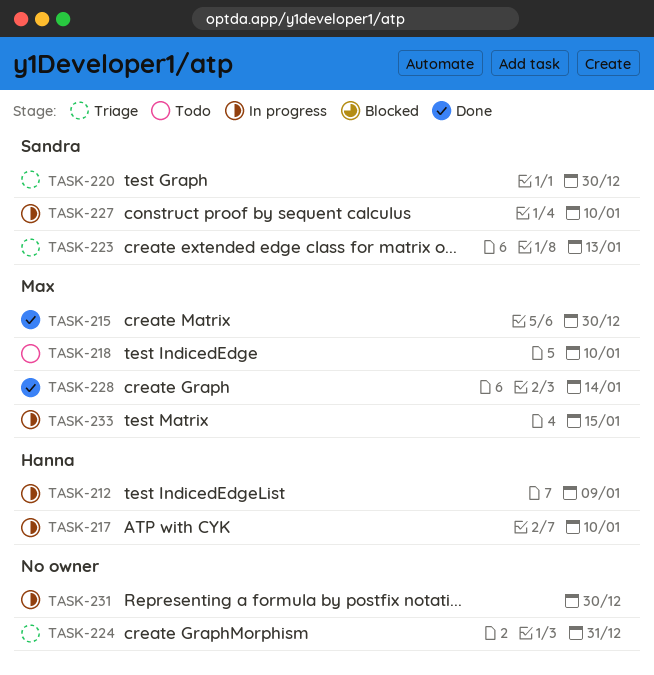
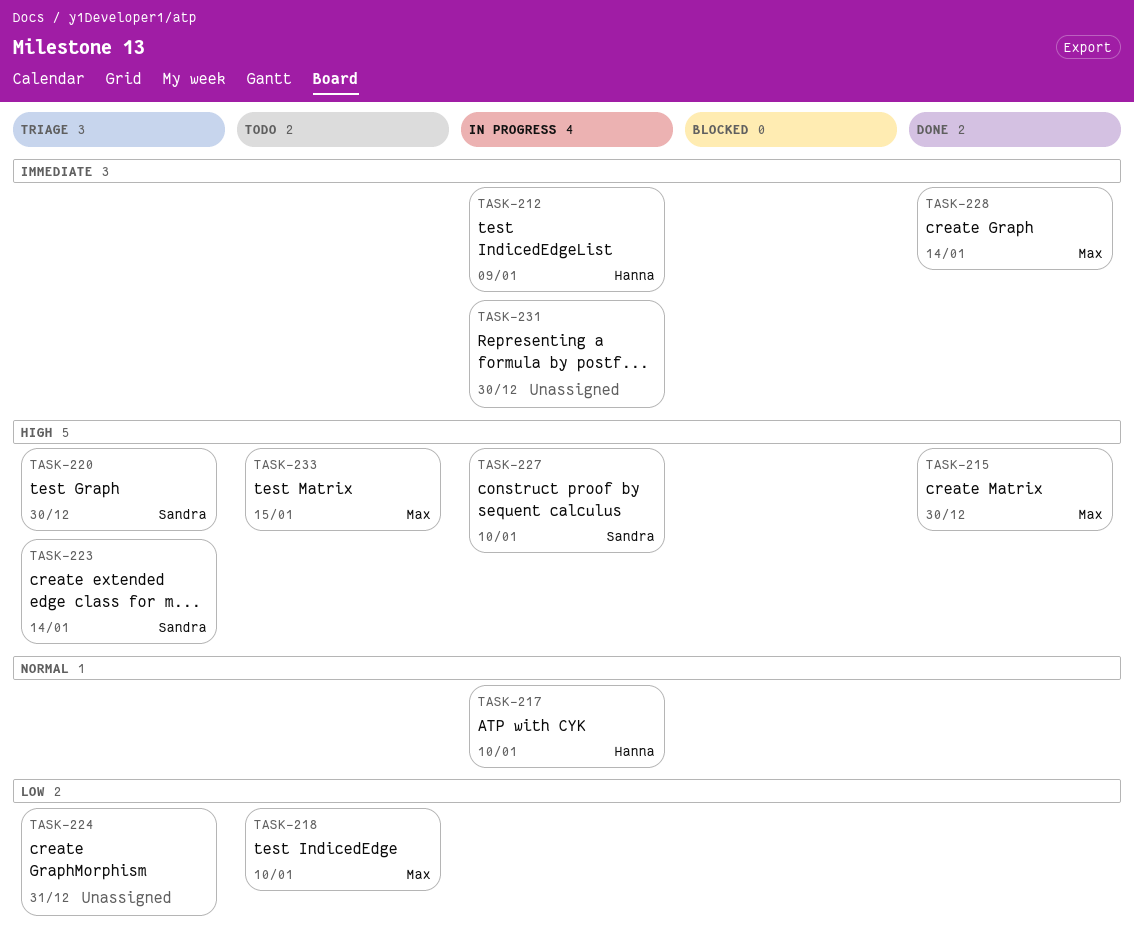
TASK-223, due: Jan 13 -> Jan 14
TASK-233, status: In progress -> Todo

